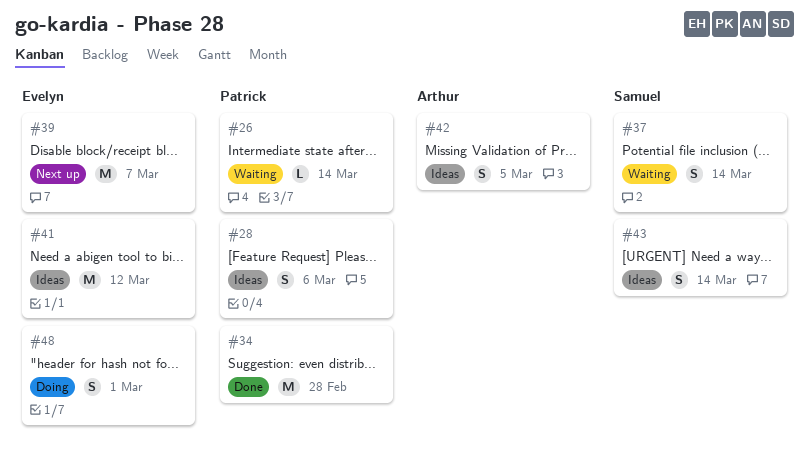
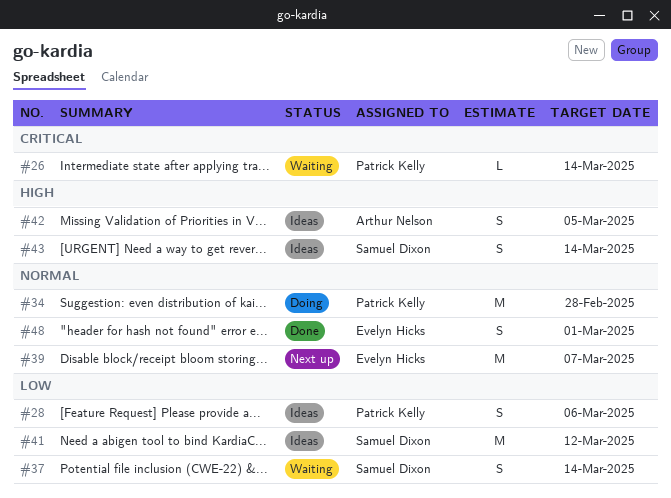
#34, status: Done -> Doing
#41, owner: Evelyn Hicks -> Samuel Dixon
#48, status: Doing -> Done

